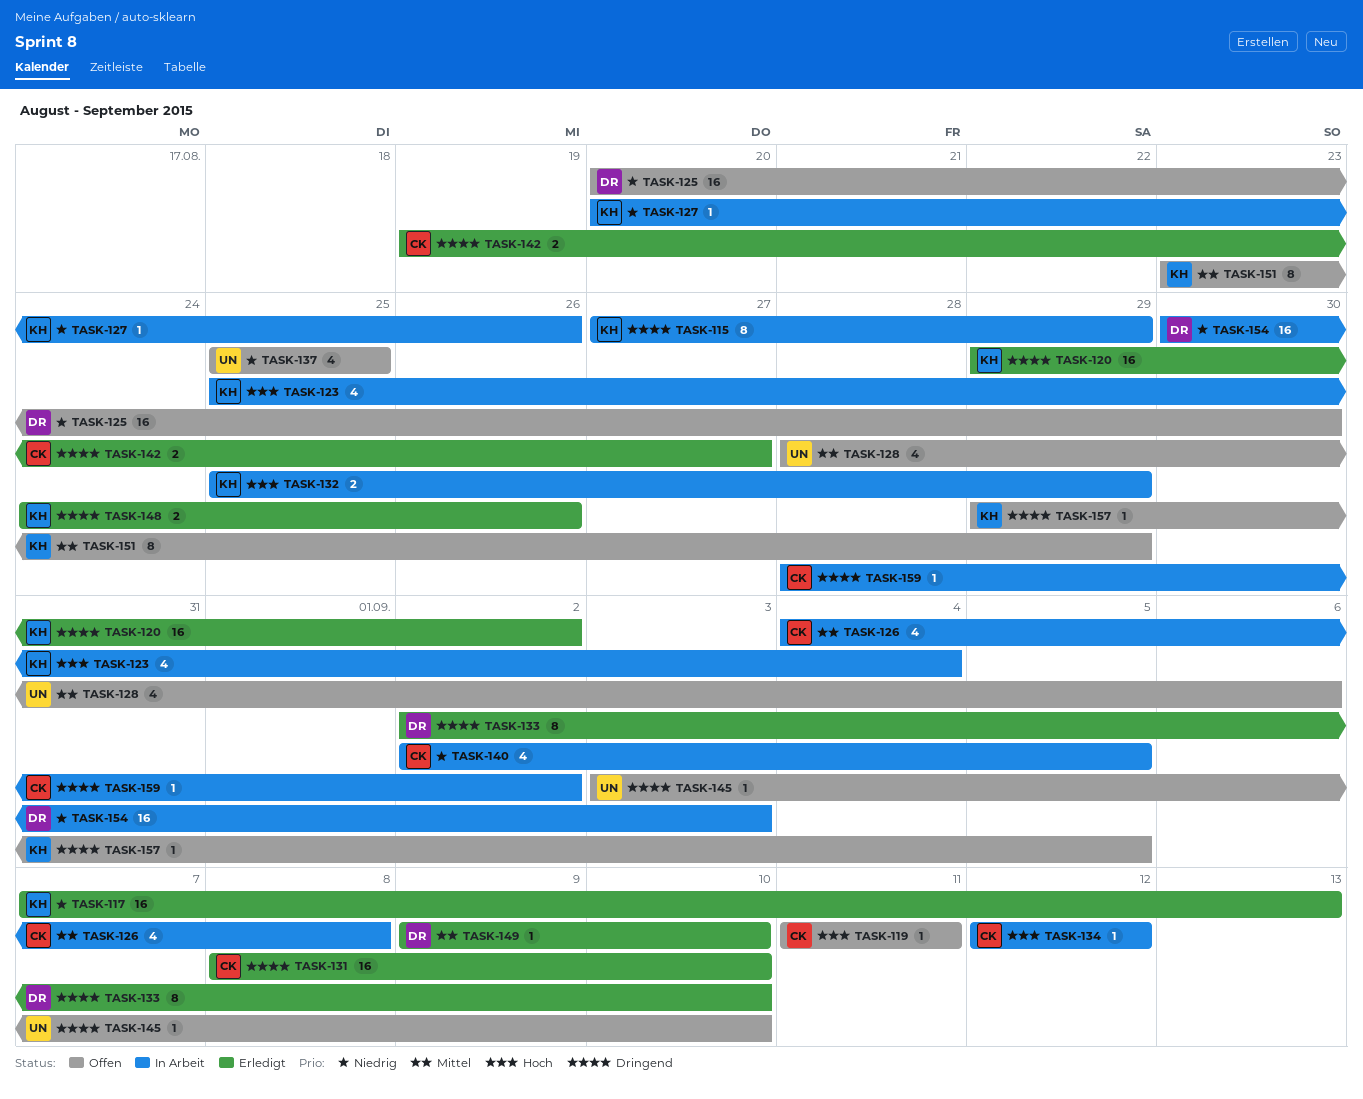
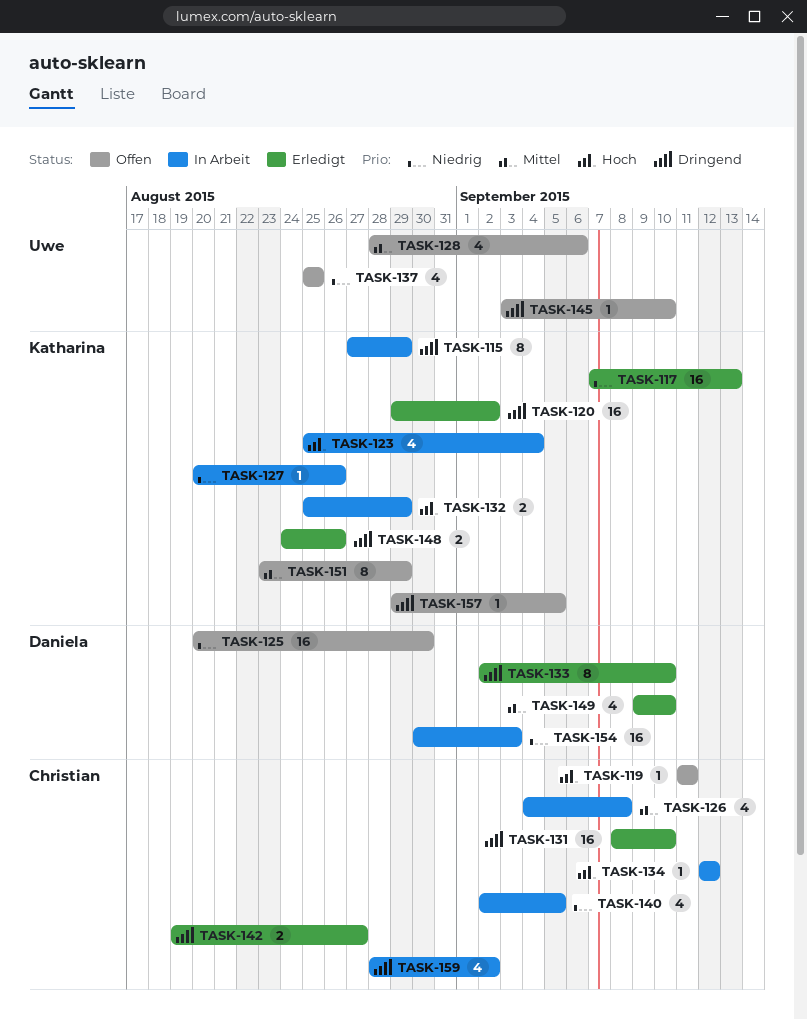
TASK-149, estimate: 1 -> 4
TASK-159, estimate: 1 -> 4

